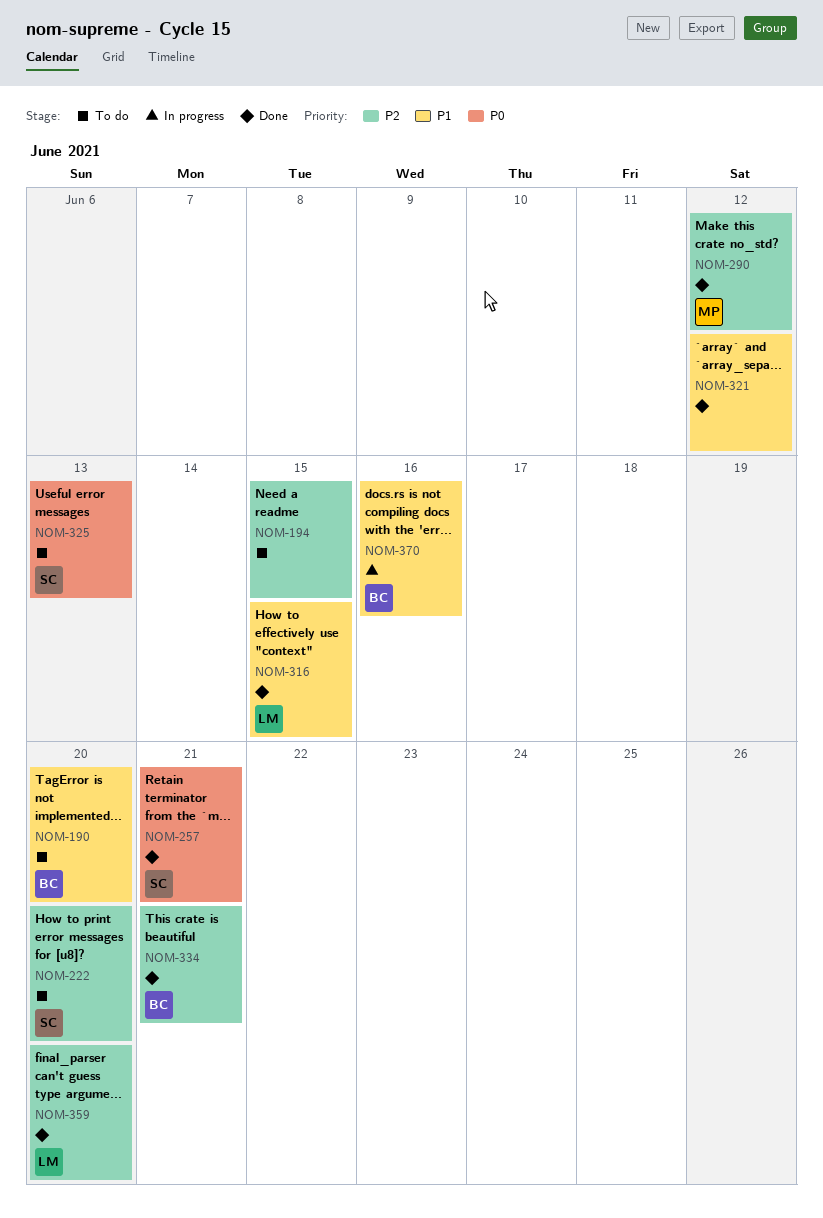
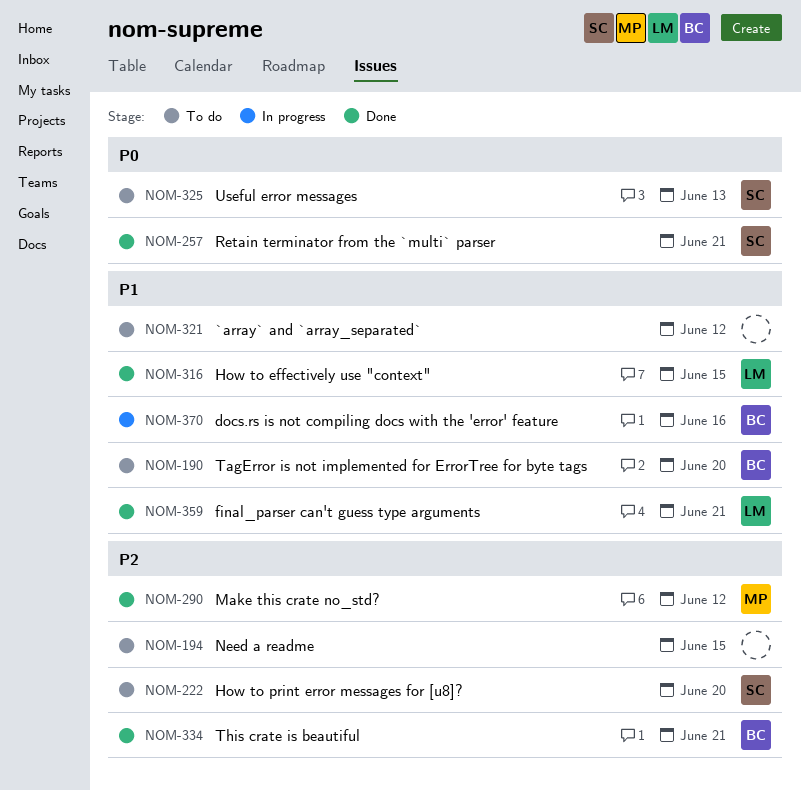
NOM-321, status: Done -> To do
NOM-359, priority: P2 -> P1
NOM-359, due: Jun 20 -> Jun 21

